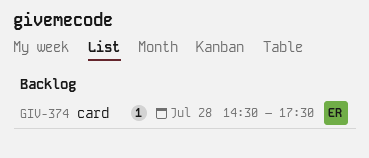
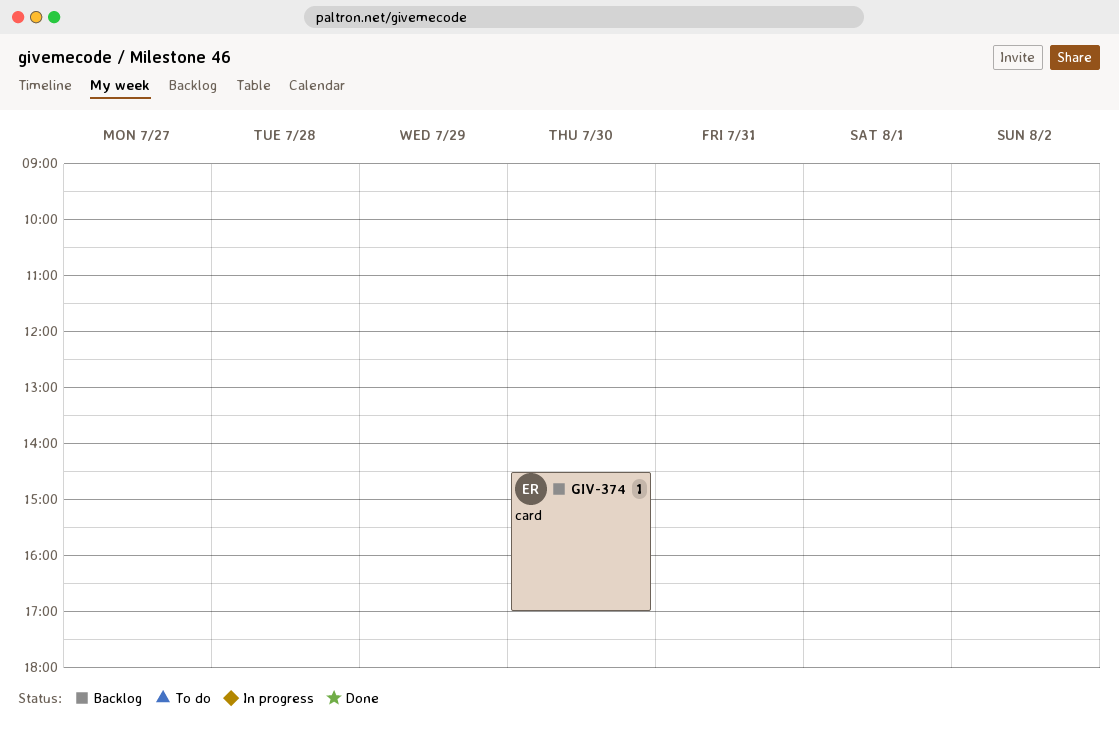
GIV-374, day: Jul 28 -> Jul 30
GIV-374, ends: 17:30 -> 17:00

